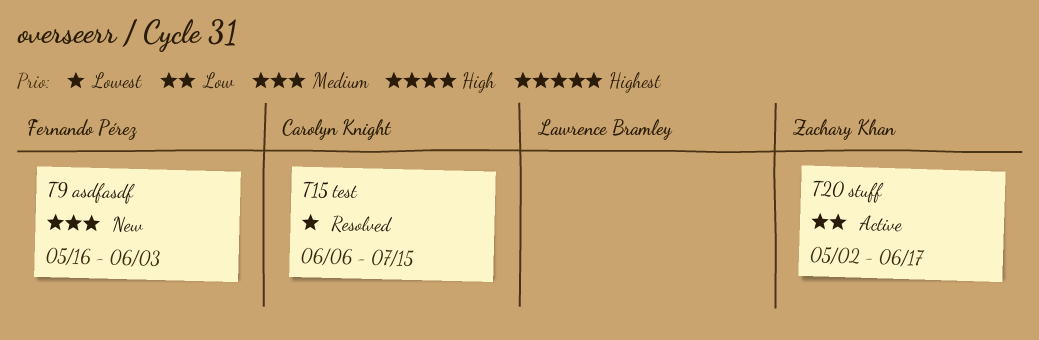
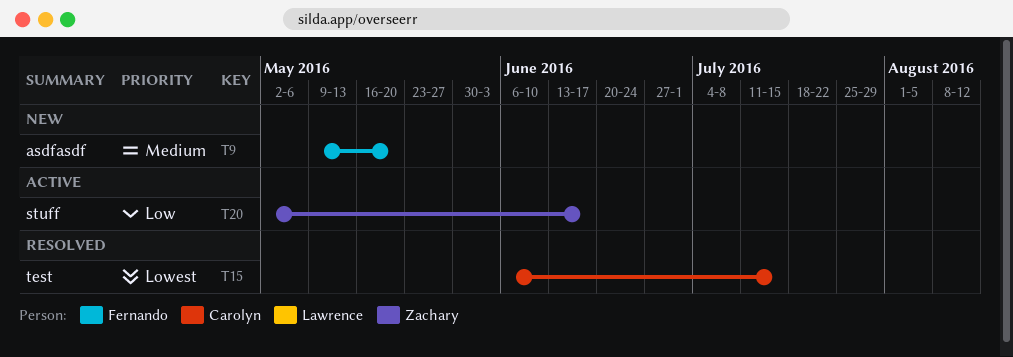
T9, start: May 16 -> May 9
T9, due: Jun 3 -> May 20

